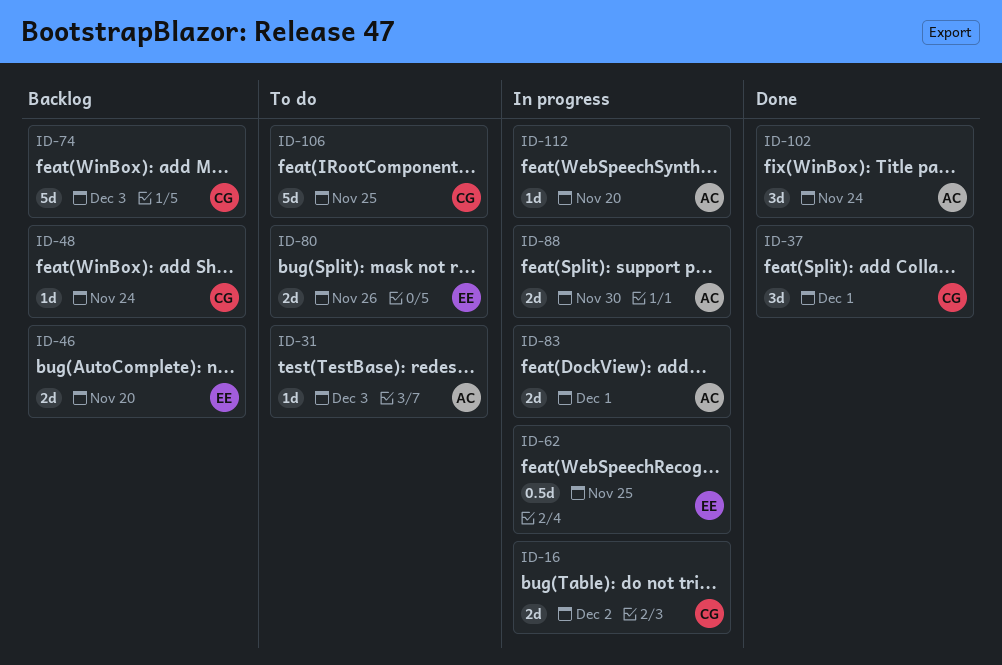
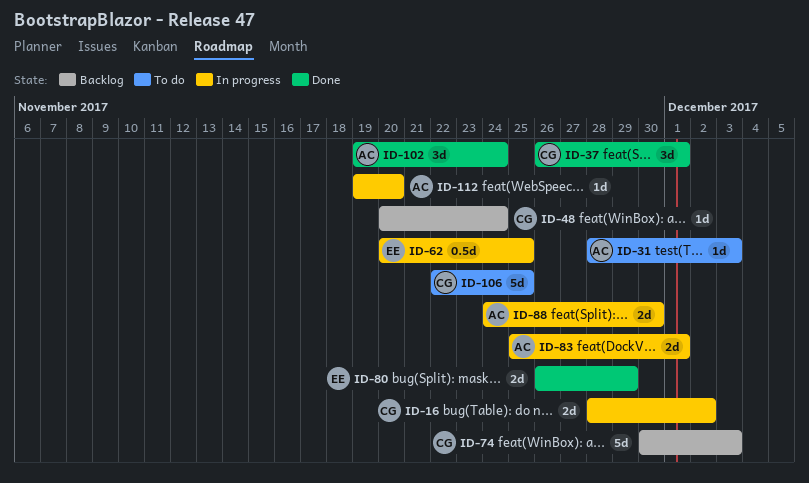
ID-46: present -> none
ID-80, status: To do -> Done
ID-80, due: Nov 26 -> Nov 29

